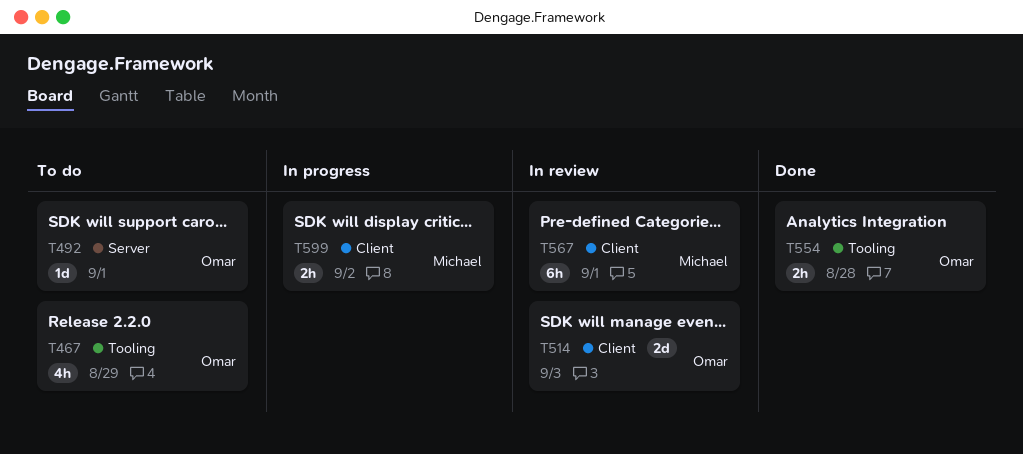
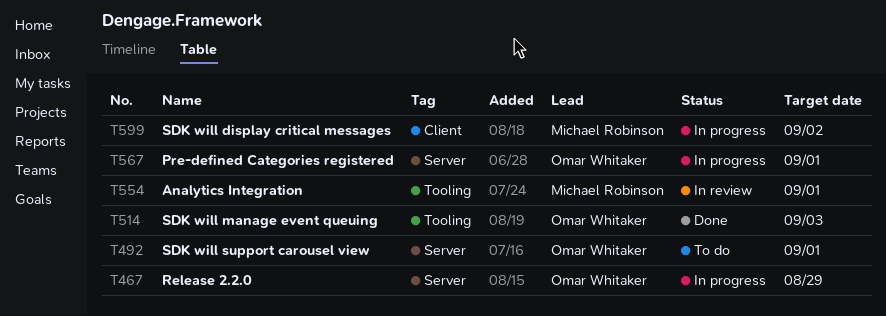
T467, status: To do -> In progress
T467, label: Tooling -> Server
T514, status: In review -> Done
T514, label: Client -> Tooling
T554, status: Done -> In review
T554, owner: Omar Whitaker -> Michael Robinson
T554, due: Aug 28 -> Sep 1
T567, status: In review -> In progress
T567, owner: Michael Robinson -> Omar Whitaker
T567, label: Client -> Server

